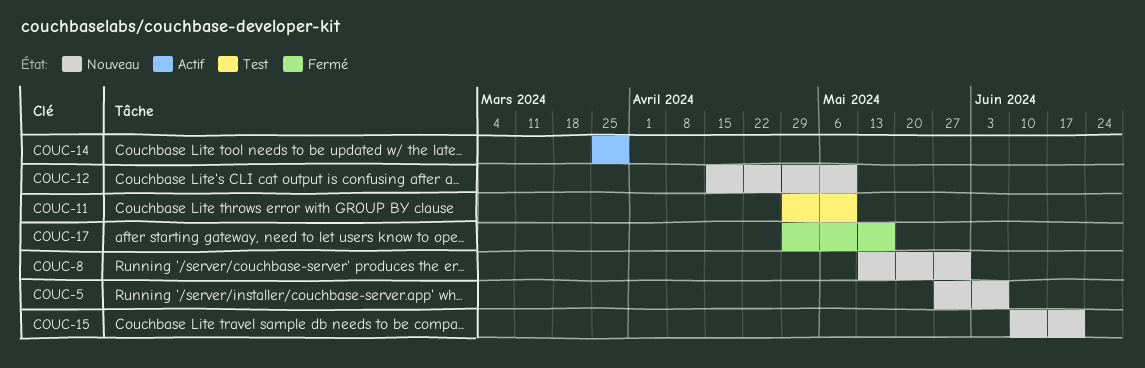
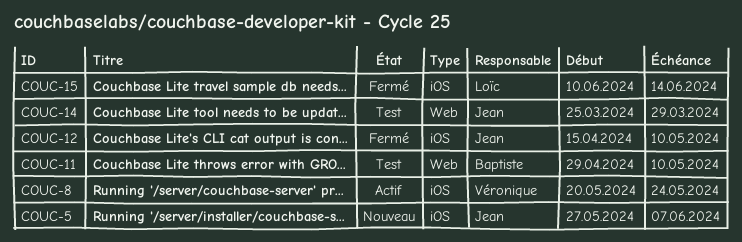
COUC-8, status: Nouveau -> Actif
COUC-8, start: May 13 -> May 20
COUC-8, due: May 31 -> May 24
COUC-12, status: Nouveau -> Fermé
COUC-14, status: Actif -> Test
COUC-15, status: Nouveau -> Fermé
COUC-15, due: Jun 21 -> Jun 14
COUC-17: present -> none

